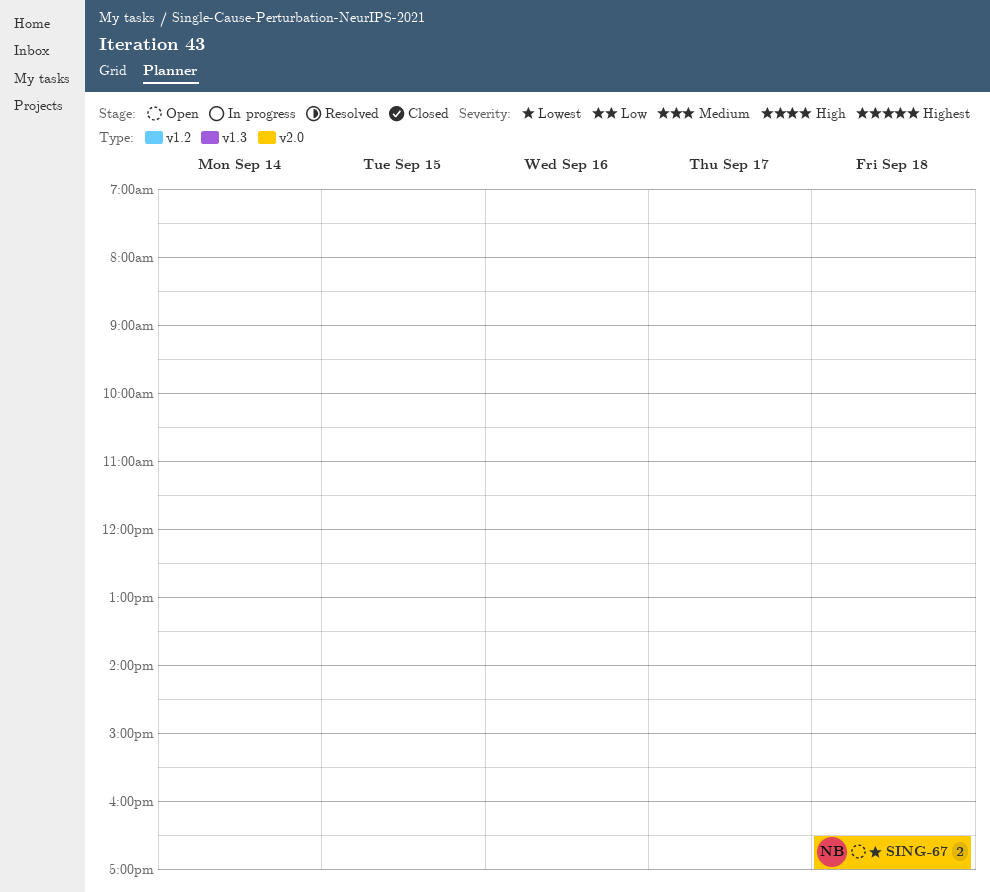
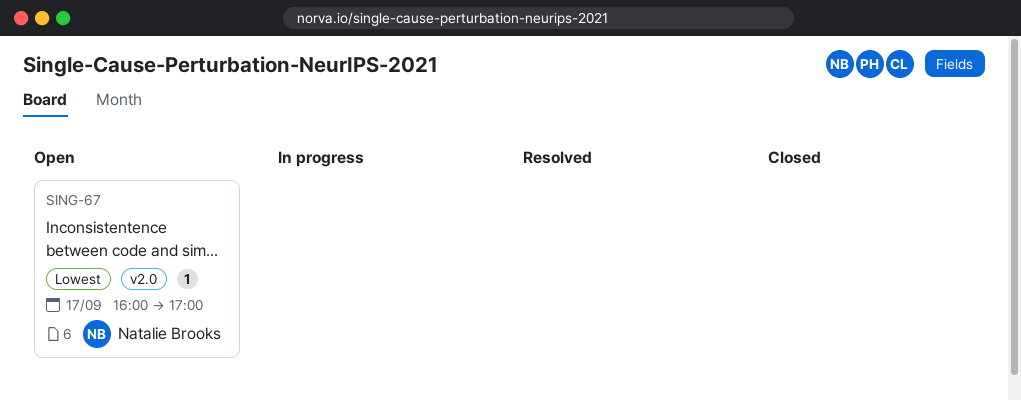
SING-67, estimate: 2 -> 1
SING-67, day: Sep 18 -> Sep 17
SING-67, begins: 16:30 -> 16:00

